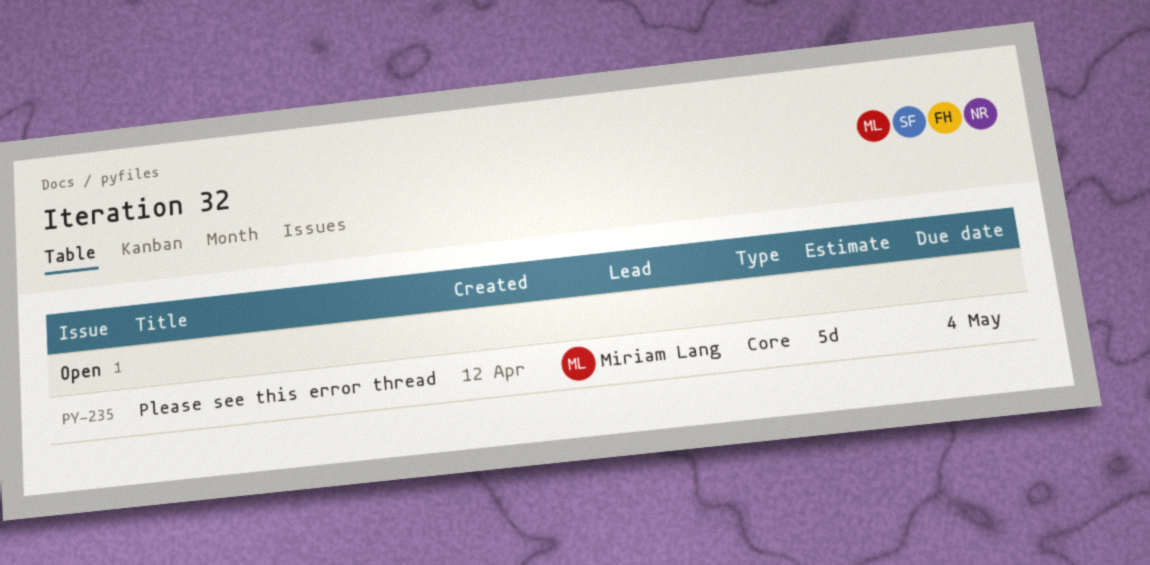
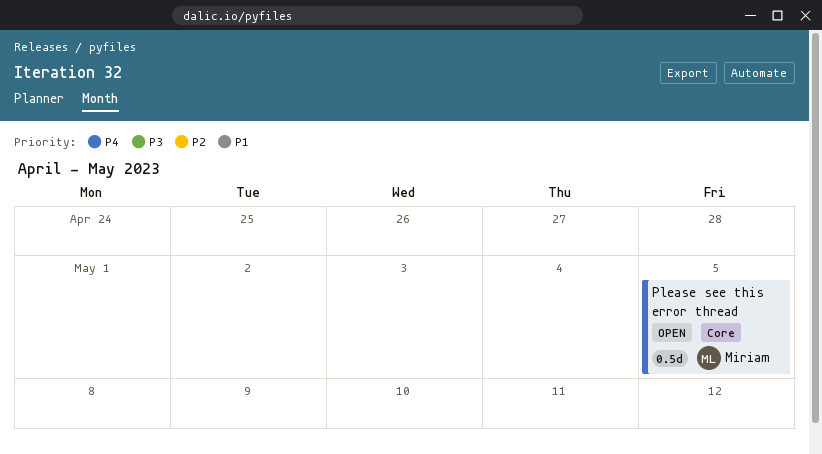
Please see this error thread, estimate: 5d -> 0.5d
Please see this error thread, due: May 4 -> May 5

